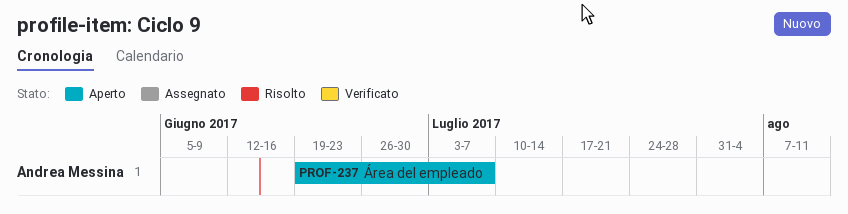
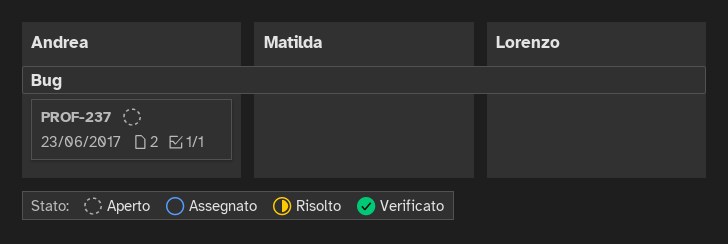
PROF-237, due: Jul 7 -> Jun 23

